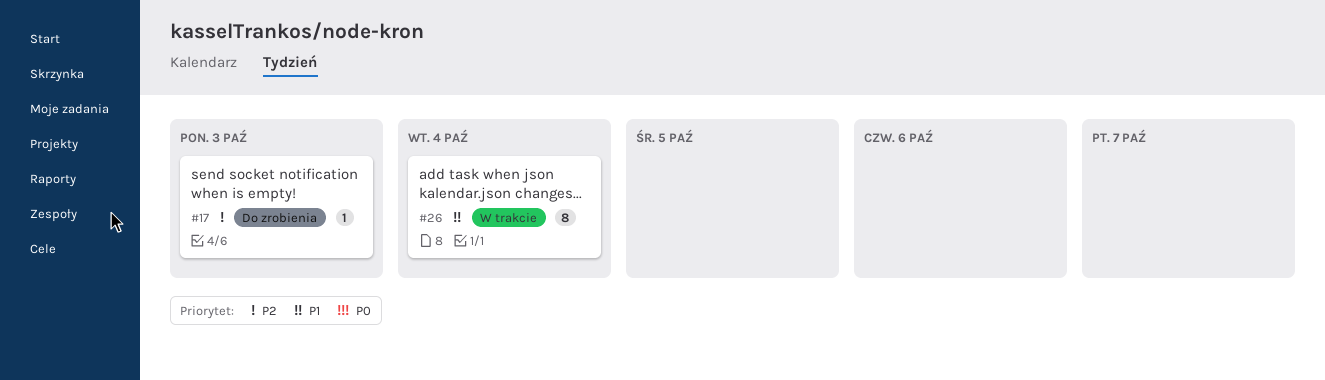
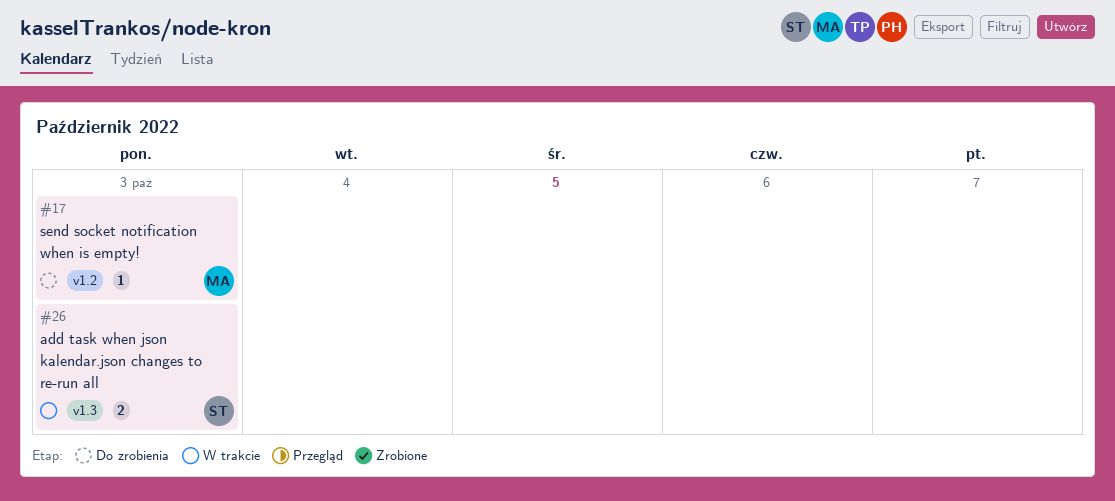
#26, estimate: 8 -> 2
#26, due: Oct 4 -> Oct 3

